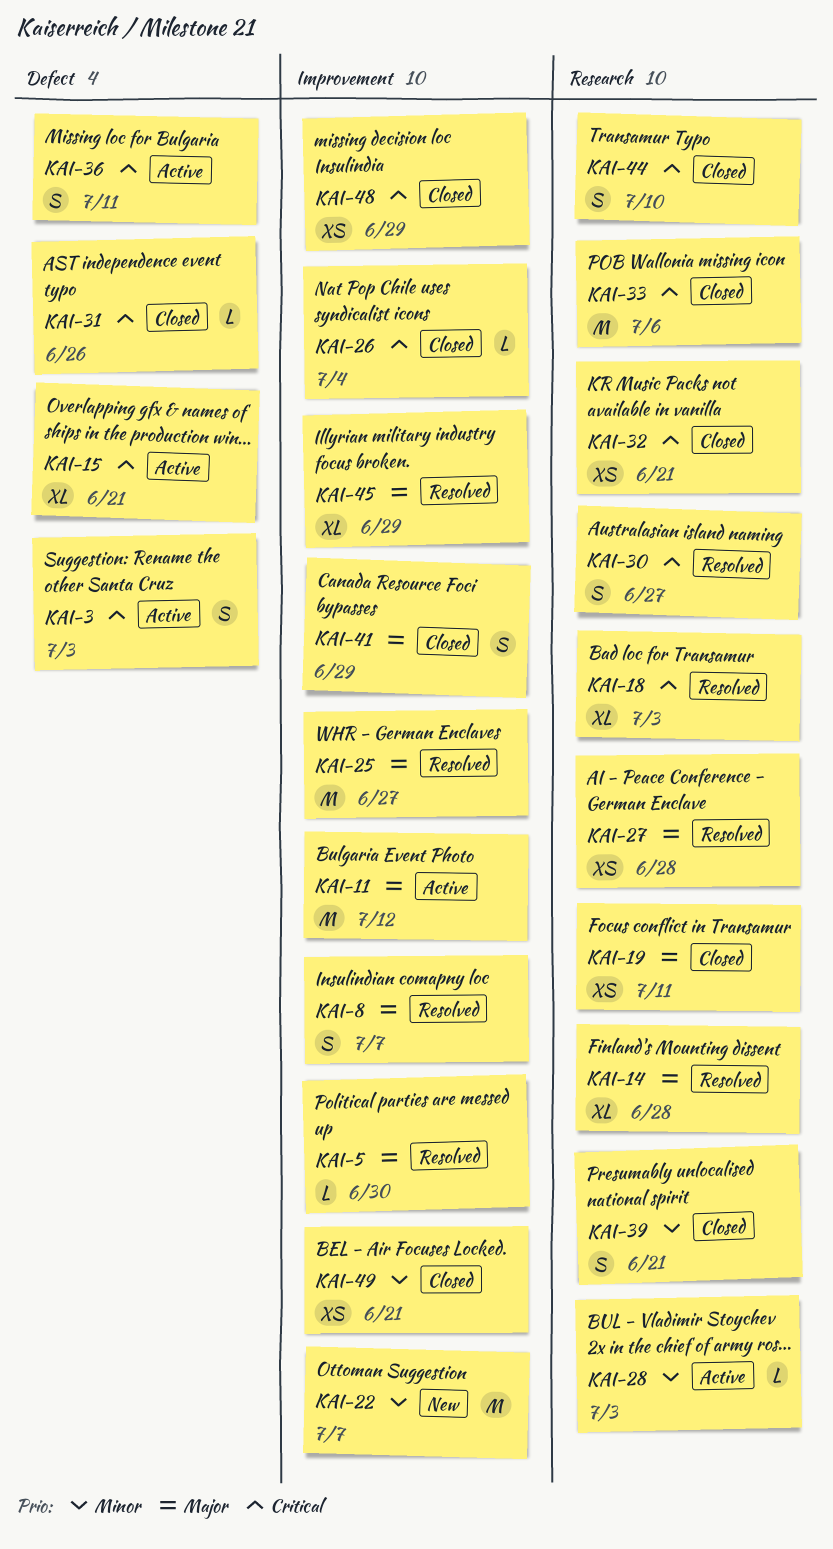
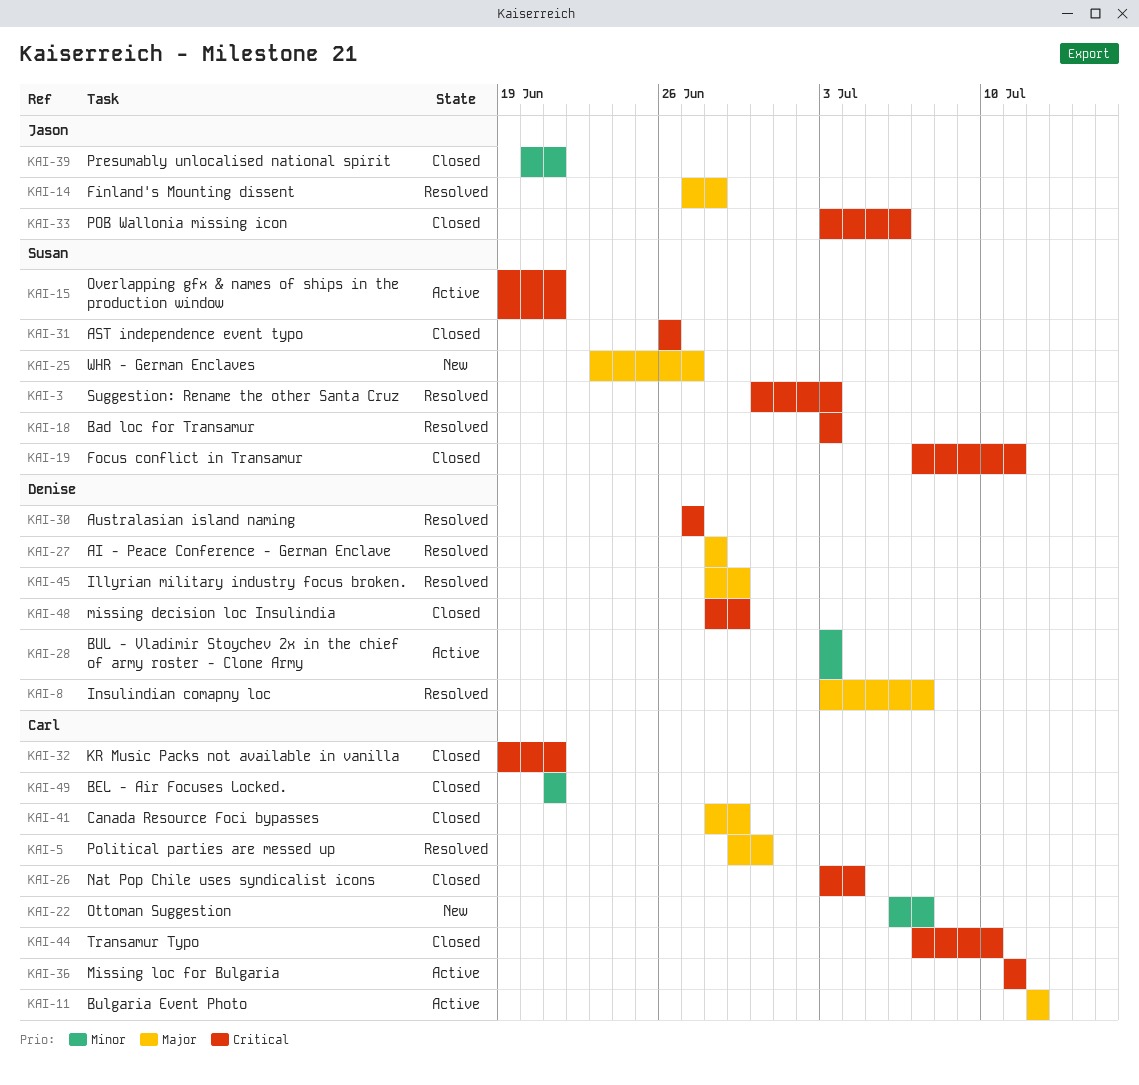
KAI-3, status: Active -> Resolved
KAI-19, priority: Major -> Critical
KAI-25, status: Resolved -> New

